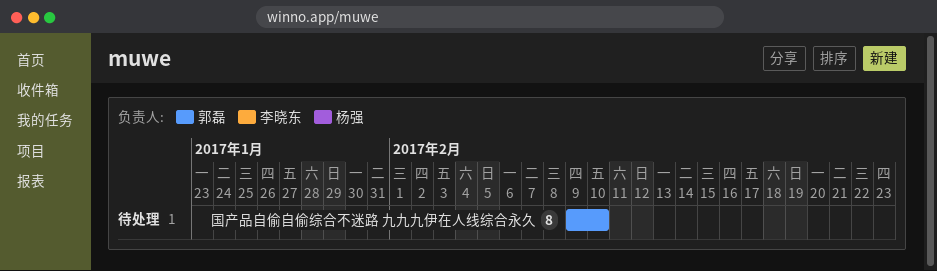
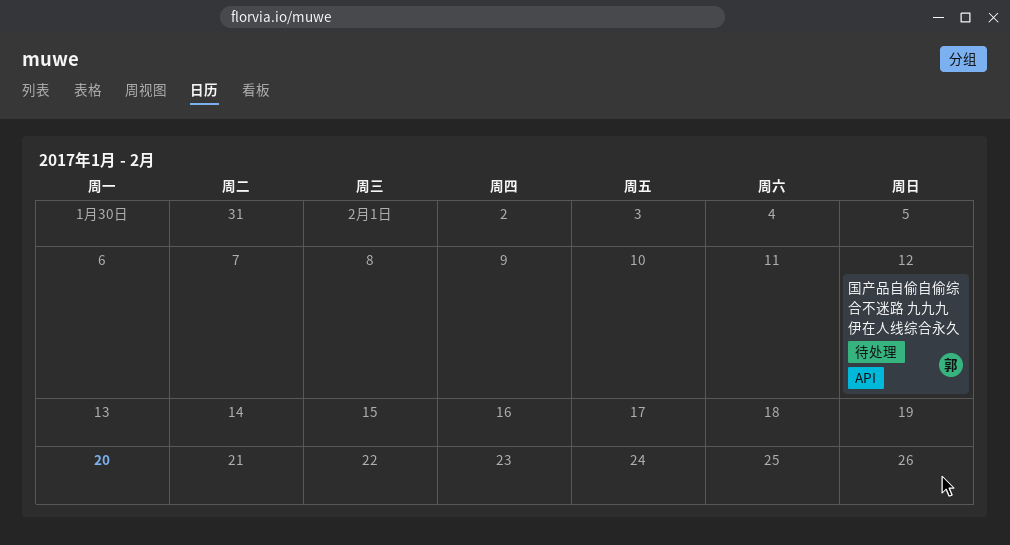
国产品自偷自偷综合不迷路 九九九伊在人线综合永久, due: Feb 10 -> Feb 12

